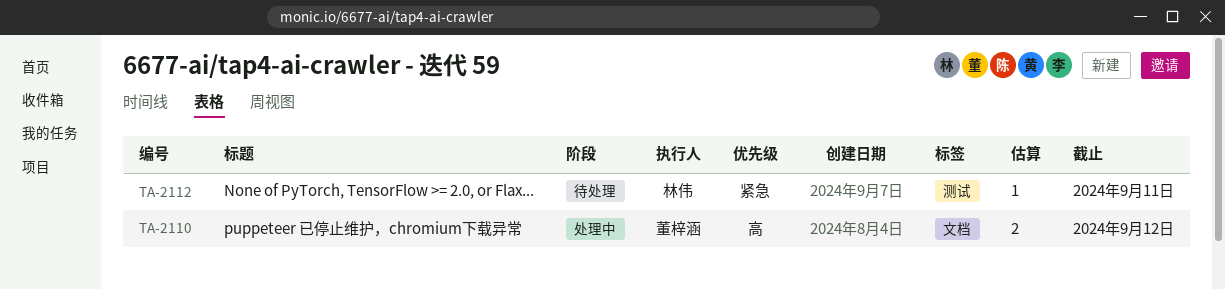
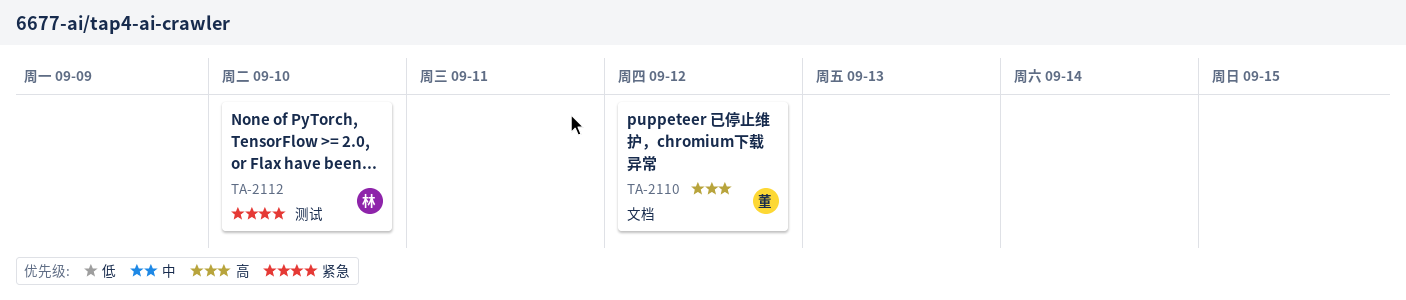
TA-2112, due: Sep 11 -> Sep 10

